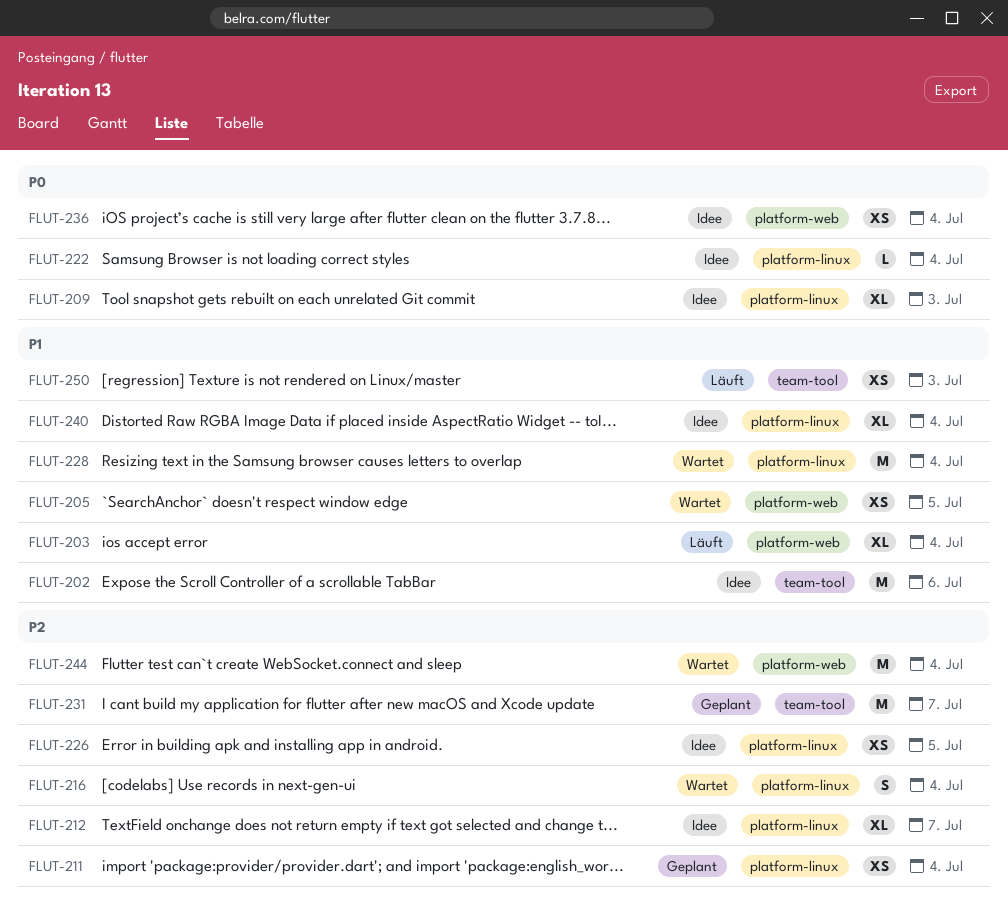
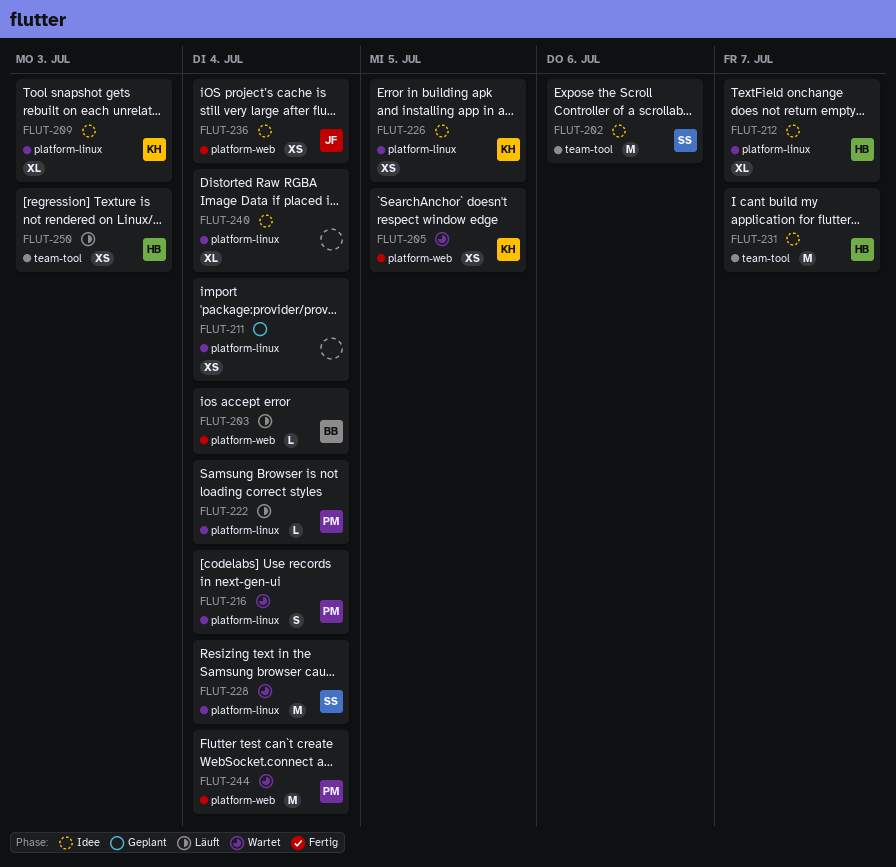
FLUT-203, estimate: XL -> L
FLUT-222, status: Idee -> Läuft
FLUT-231, status: Geplant -> Idee

